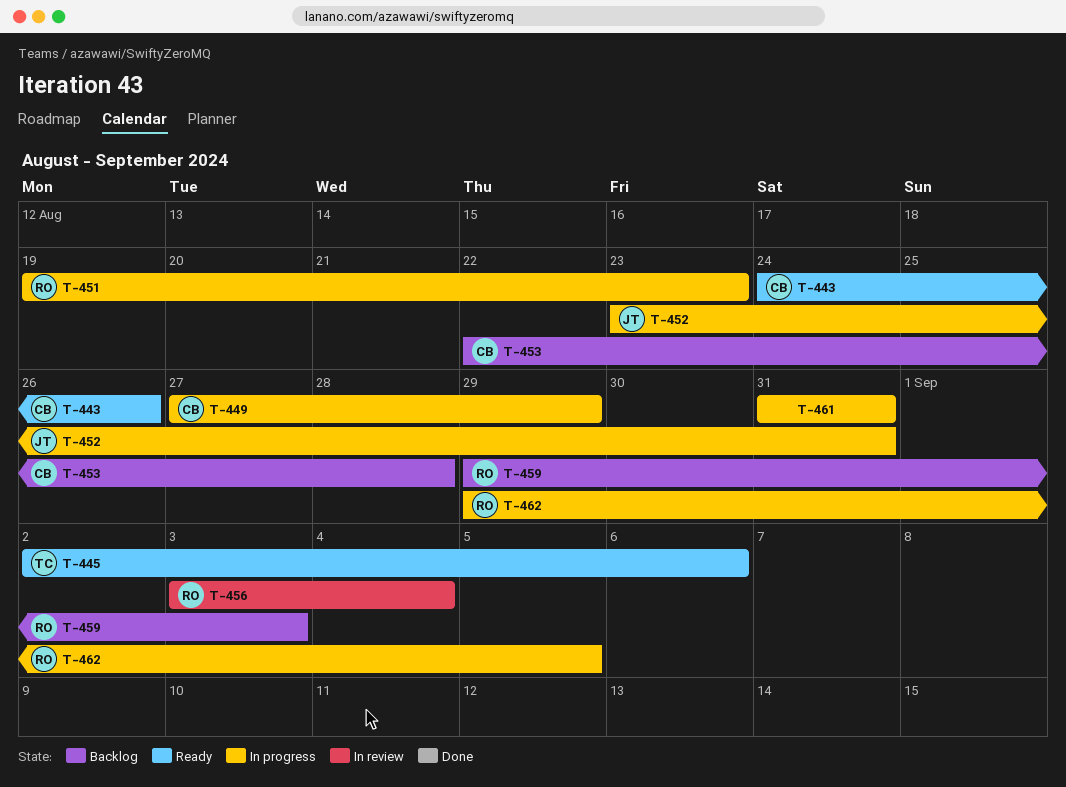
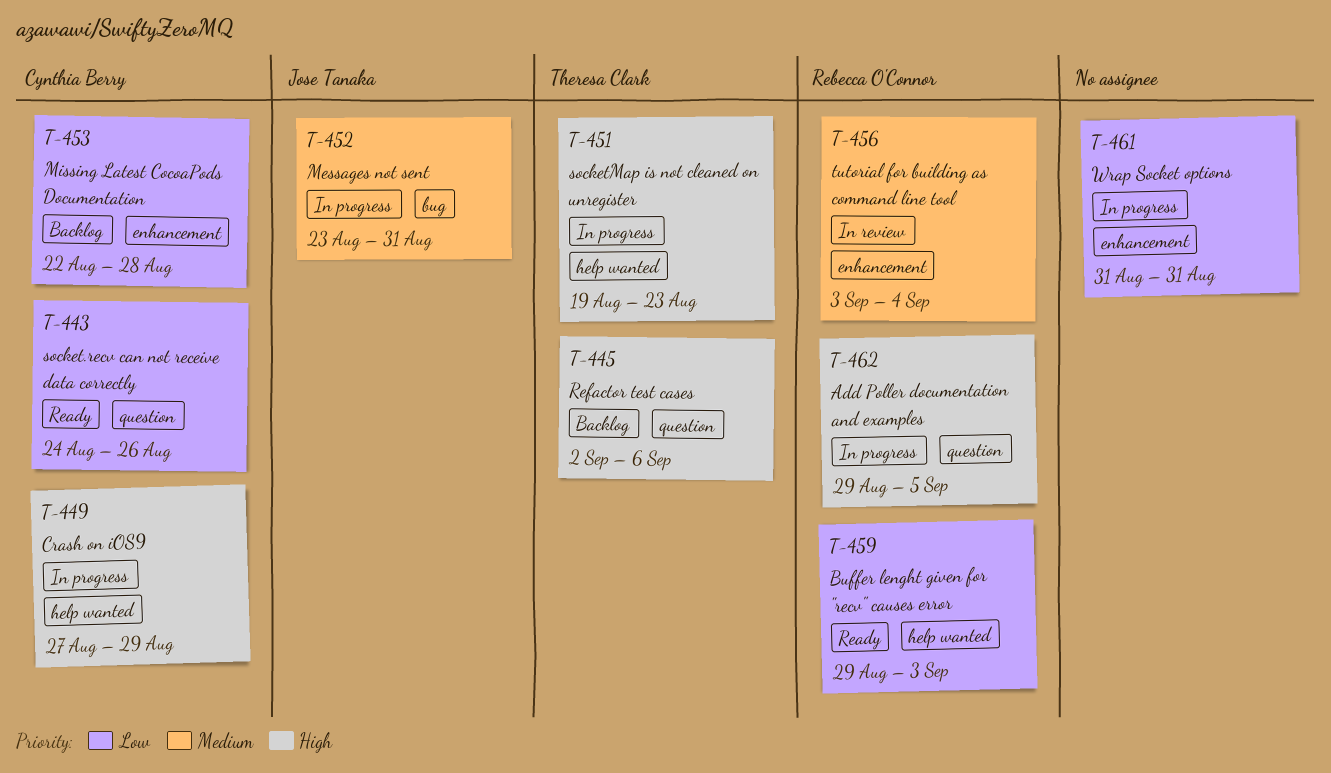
T-445, status: Ready -> Backlog
T-451, owner: Rebecca O'Connor -> Theresa Clark
T-459, status: Backlog -> Ready

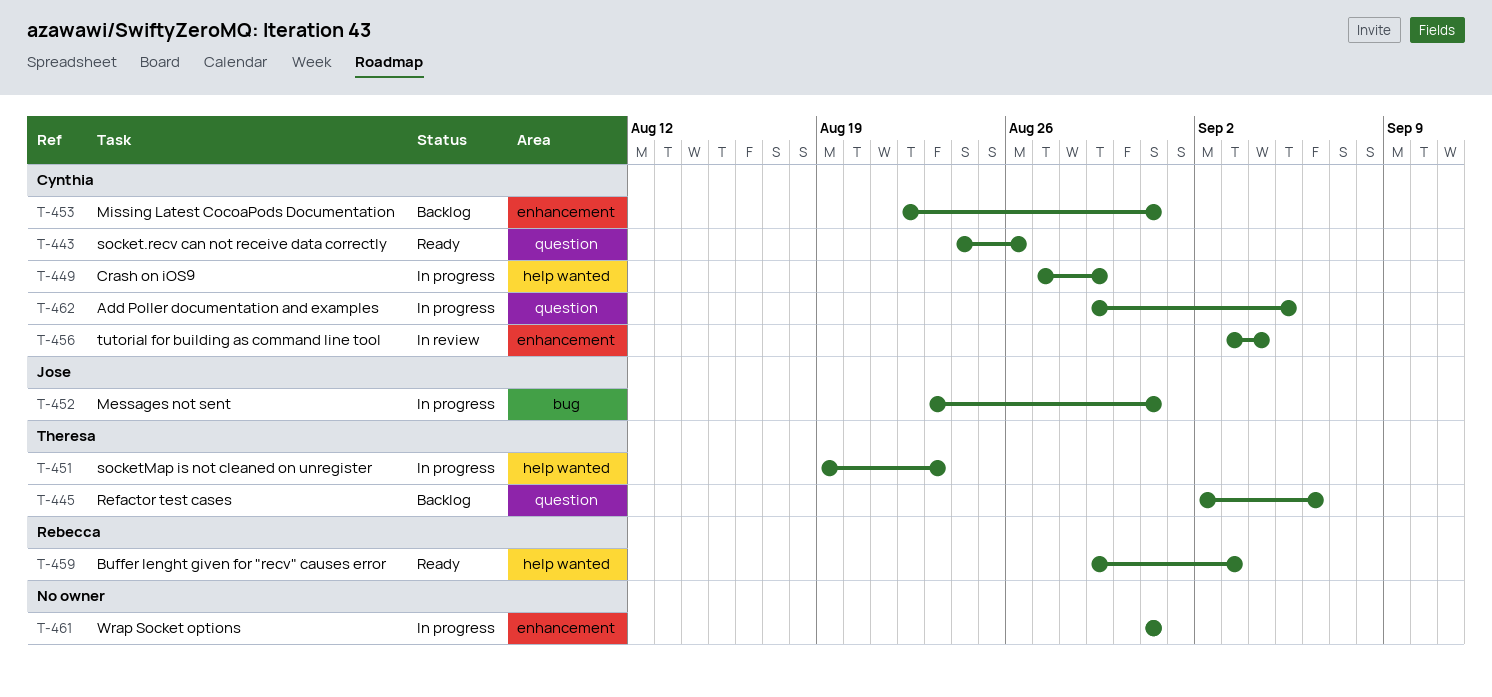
T-453, due: Aug 28 -> Aug 31
T-456, owner: Rebecca O'Connor -> Cynthia Berry
T-462, owner: Rebecca O'Connor -> Cynthia Berry

